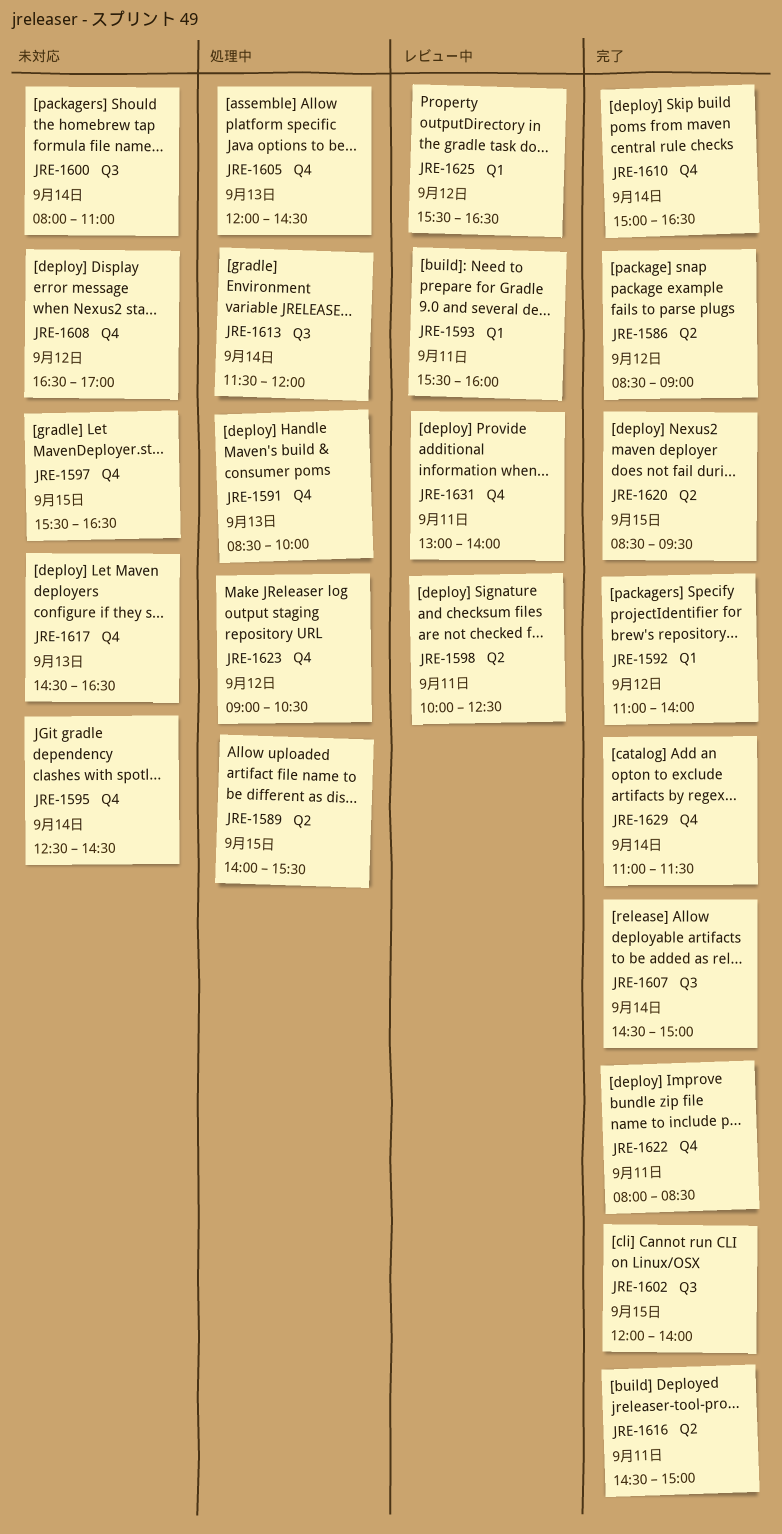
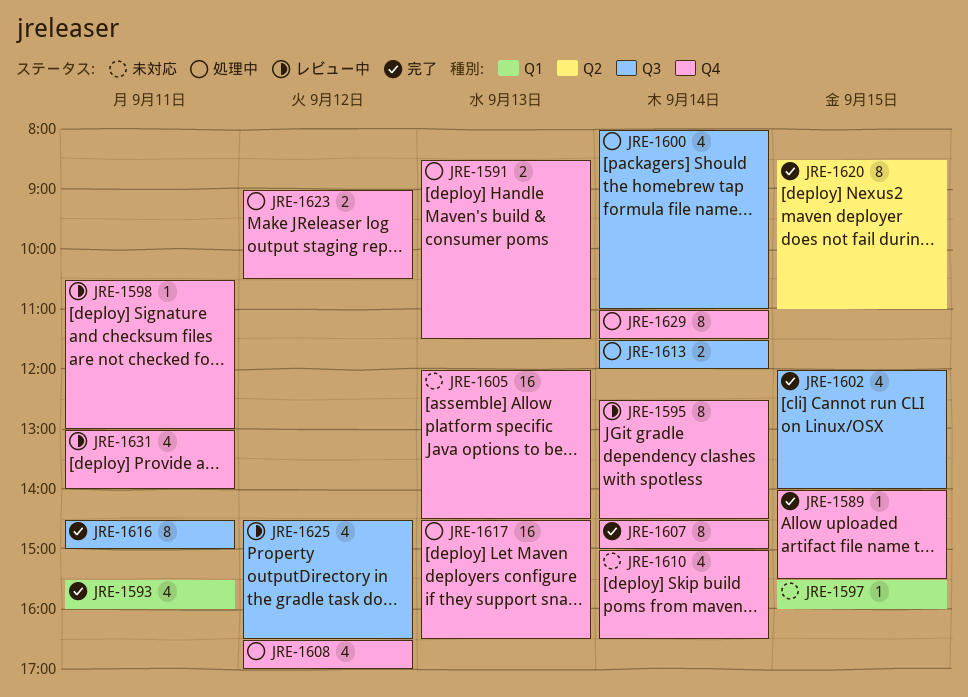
JRE-1586: present -> none
JRE-1589, status: 処理中 -> 完了
JRE-1589, label: Q2 -> Q4
JRE-1591, ends: 10:00 -> 11:30
JRE-1592: present -> none
JRE-1593, status: レビュー中 -> 完了
JRE-1595, status: 未対応 -> レビュー中
JRE-1597, label: Q4 -> Q1
JRE-1597, ends: 16:30 -> 16:00
JRE-1598, label: Q2 -> Q4
JRE-1598, begins: 10:00 -> 10:30
JRE-1598, ends: 12:30 -> 13:00
JRE-1600, status: 未対応 -> 処理中
JRE-1605, status: 処理中 -> 未対応
JRE-1607, label: Q3 -> Q4
JRE-1608, status: 未対応 -> 処理中
JRE-1610, status: 完了 -> 未対応
JRE-1616, label: Q2 -> Q3
JRE-1617, status: 未対応 -> 処理中
JRE-1620, ends: 09:30 -> 11:00
JRE-1622: present -> none
JRE-1625, label: Q1 -> Q3
JRE-1625, begins: 15:30 -> 14:30
JRE-1629, status: 完了 -> 処理中

